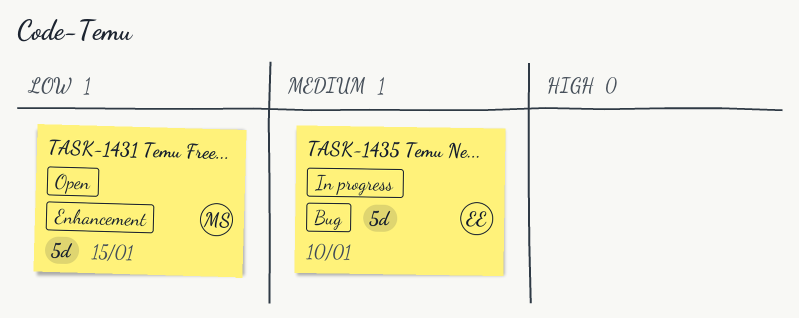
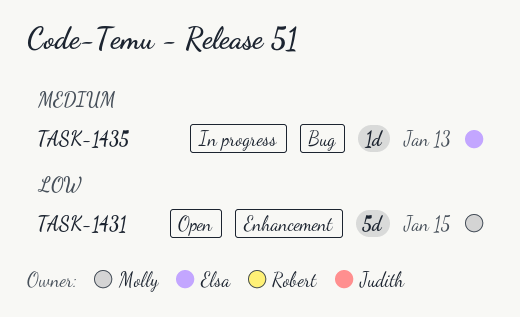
TASK-1435, estimate: 5d -> 1d
TASK-1435, due: Jan 10 -> Jan 13

